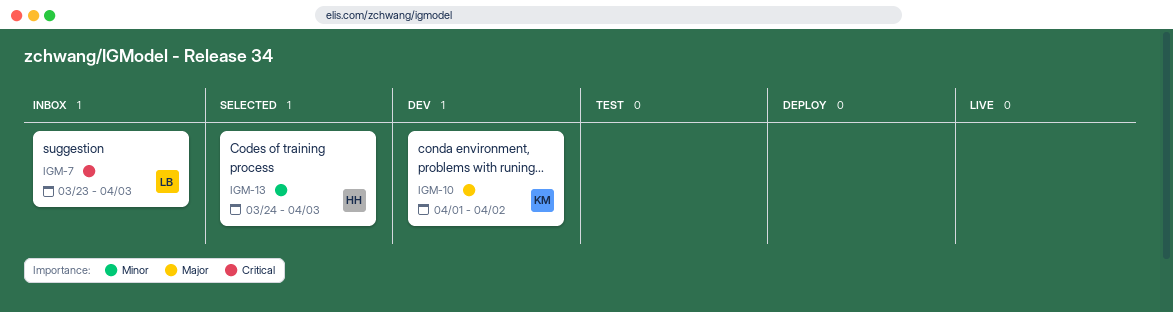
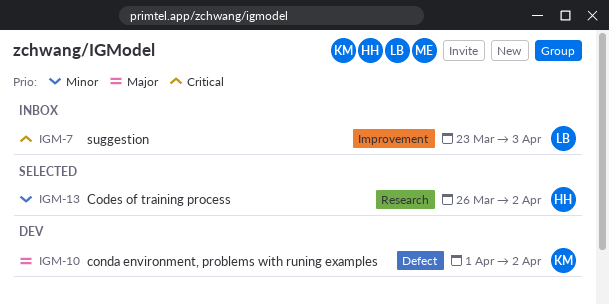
IGM-13, start: Mar 24 -> Mar 26
IGM-13, due: Apr 3 -> Apr 2

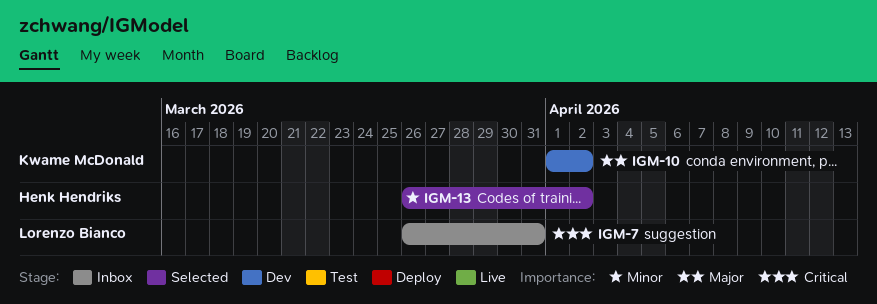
IGM-7, start: Mar 23 -> Mar 26
IGM-7, due: Apr 3 -> Mar 31

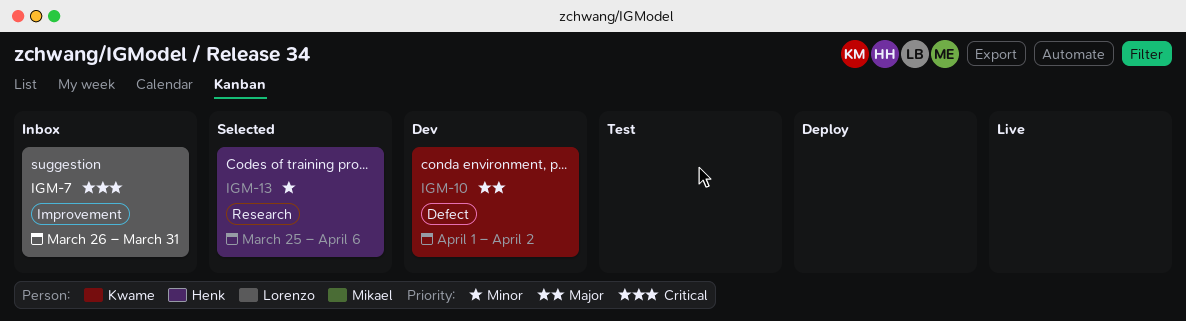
IGM-13, start: Mar 26 -> Mar 25
IGM-13, due: Apr 2 -> Apr 6

